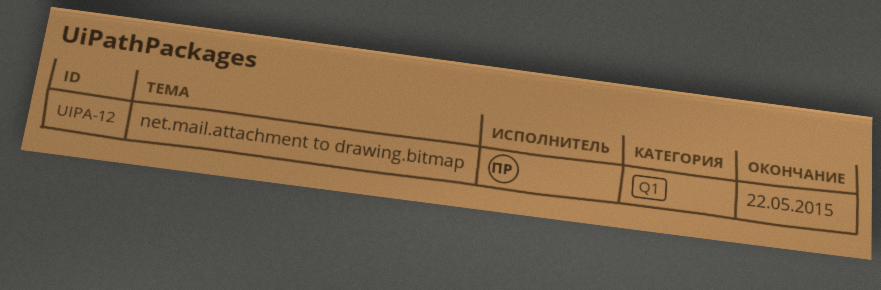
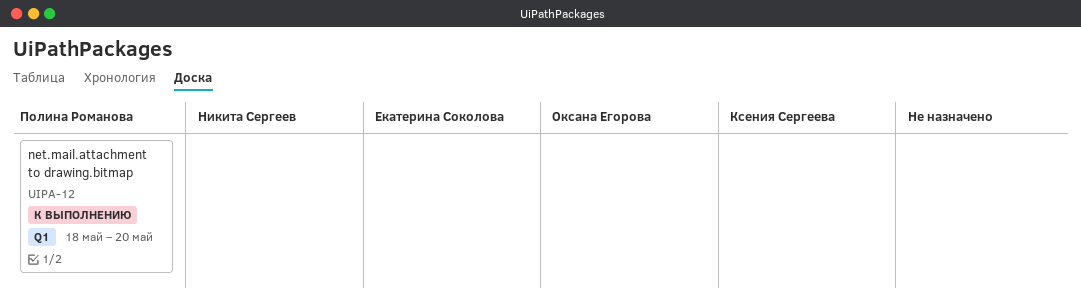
UIPA-12, due: May 22 -> May 20

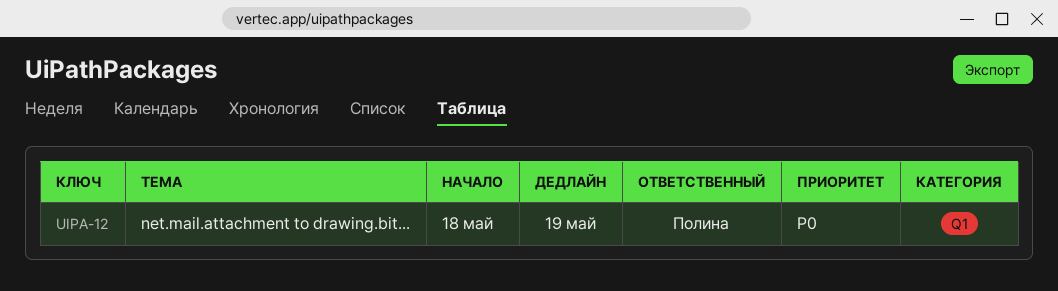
UIPA-12, due: May 20 -> May 19

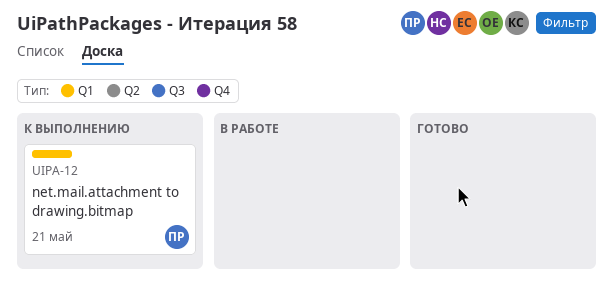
UIPA-12, due: May 19 -> May 21

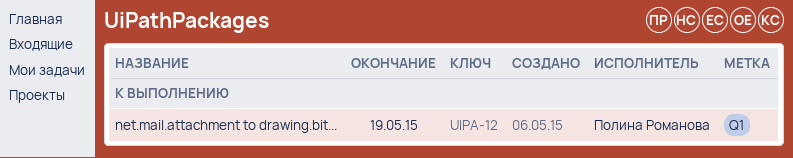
UIPA-12, due: May 21 -> May 19

